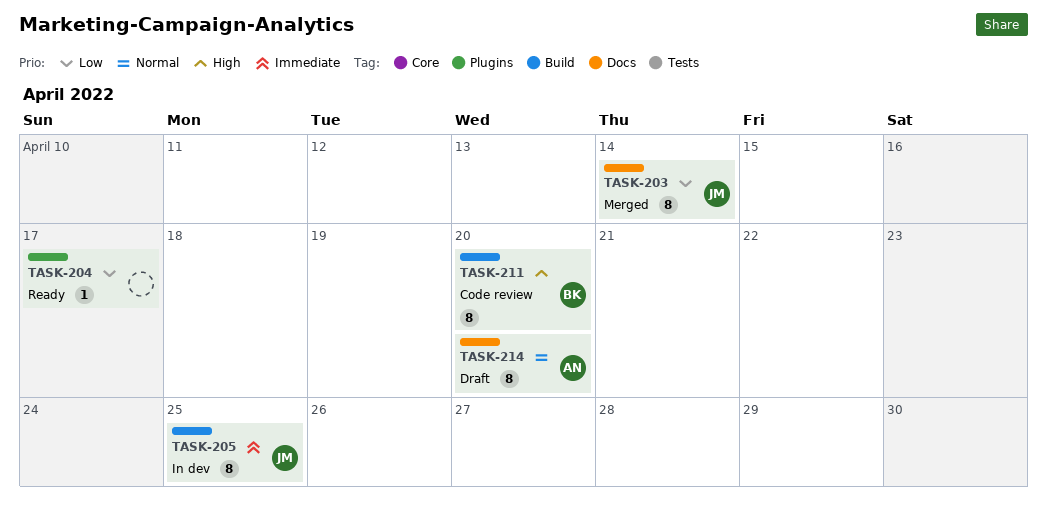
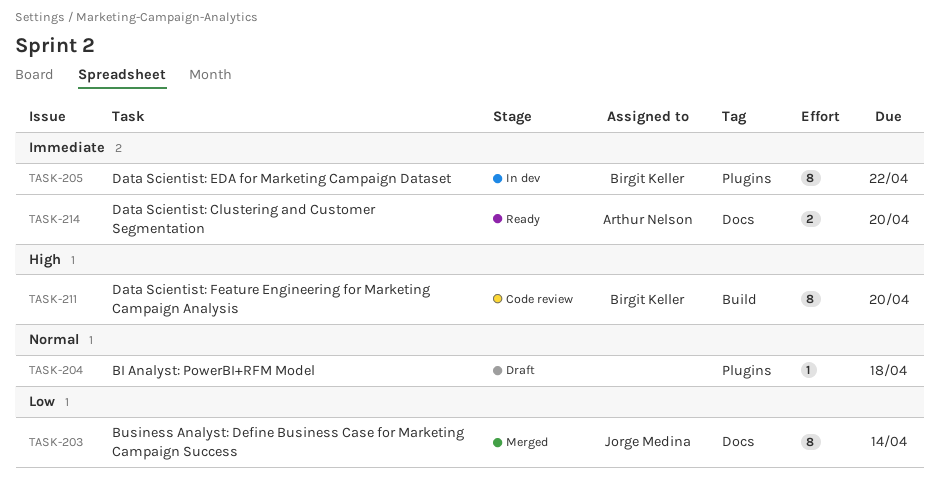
TASK-204, status: Ready -> Draft
TASK-204, priority: Low -> Normal
TASK-204, due: Apr 17 -> Apr 18
TASK-205, owner: Jorge Medina -> Birgit Keller
TASK-205, label: Build -> Plugins
TASK-205, due: Apr 25 -> Apr 22
TASK-214, status: Draft -> Ready
TASK-214, priority: Normal -> Immediate
TASK-214, estimate: 8 -> 2

